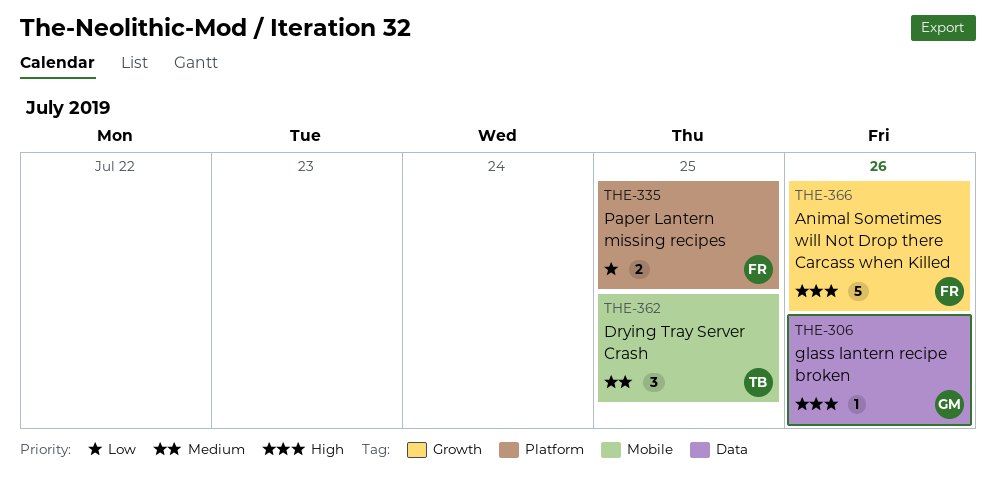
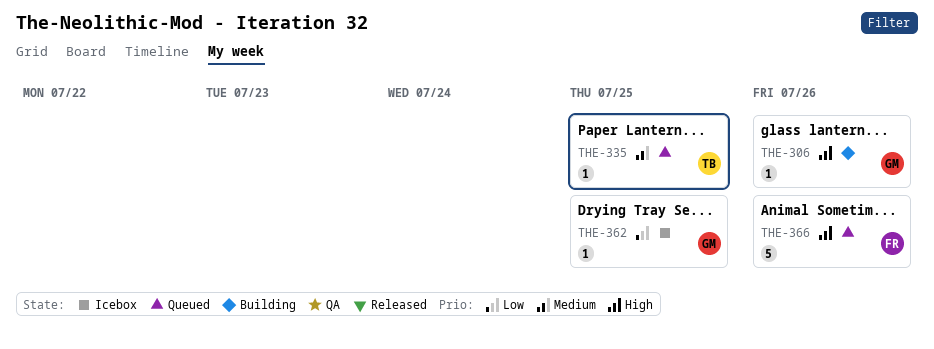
THE-335, owner: FR -> TB
THE-335, priority: Low -> Medium
THE-335, estimate: 2 -> 1
THE-362, owner: TB -> GM
THE-362, priority: Medium -> Low
THE-362, estimate: 3 -> 1

